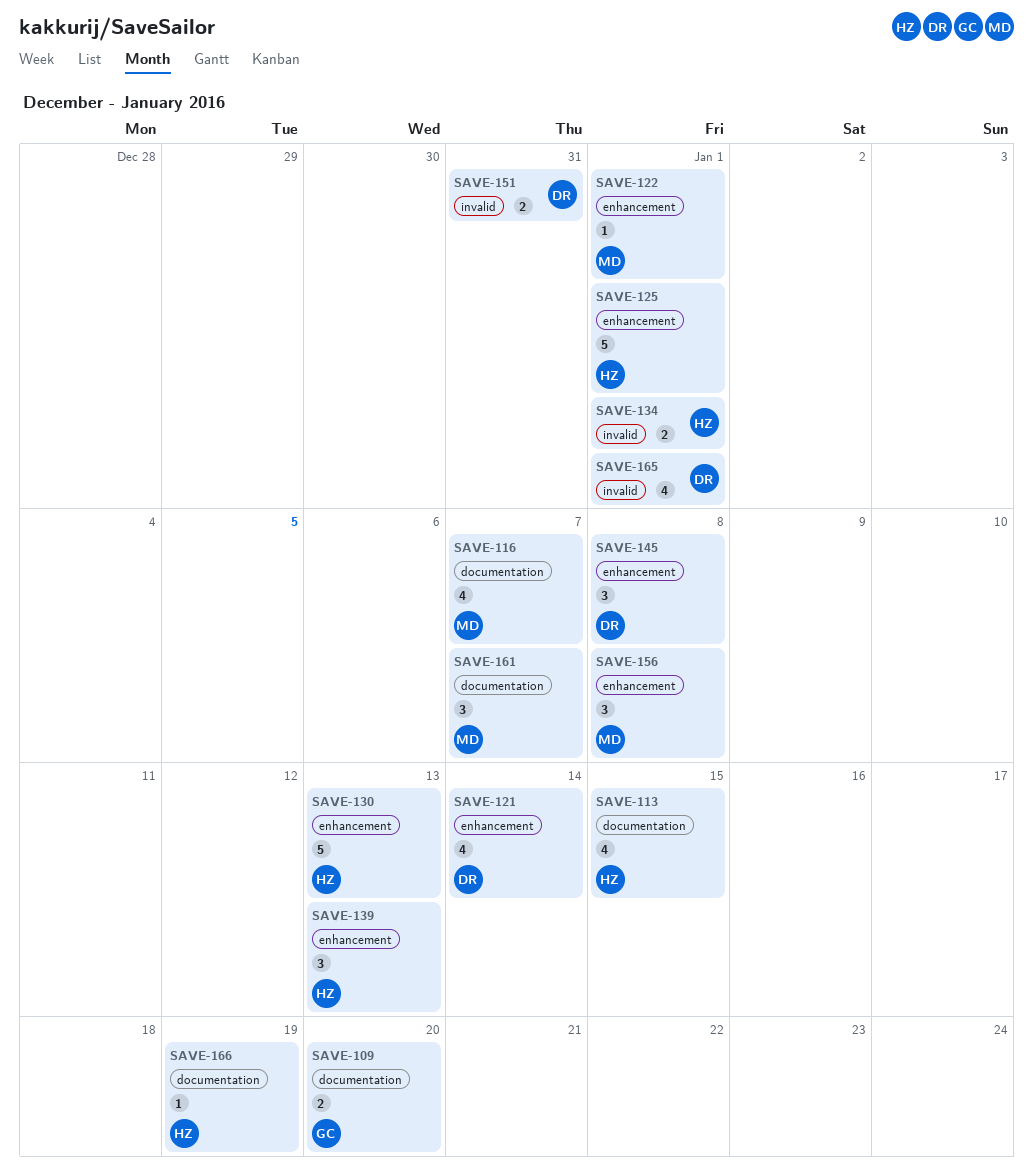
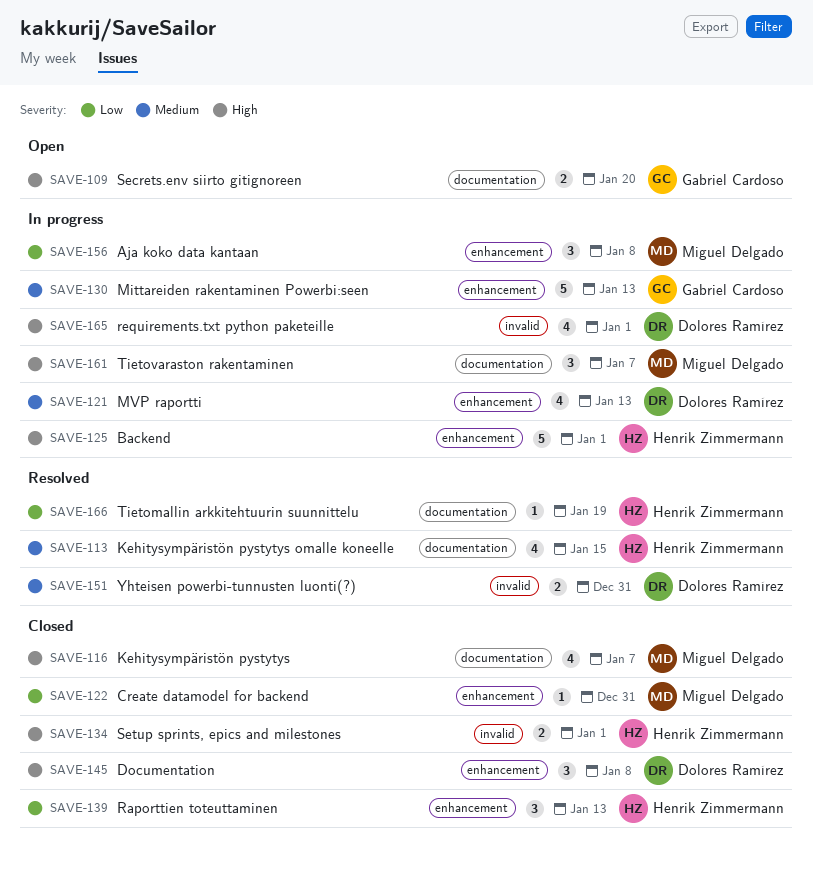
SAVE-121, due: Jan 14 -> Jan 13
SAVE-122, due: Jan 1 -> Dec 31
SAVE-130, owner: Henrik Zimmermann -> Gabriel Cardoso

